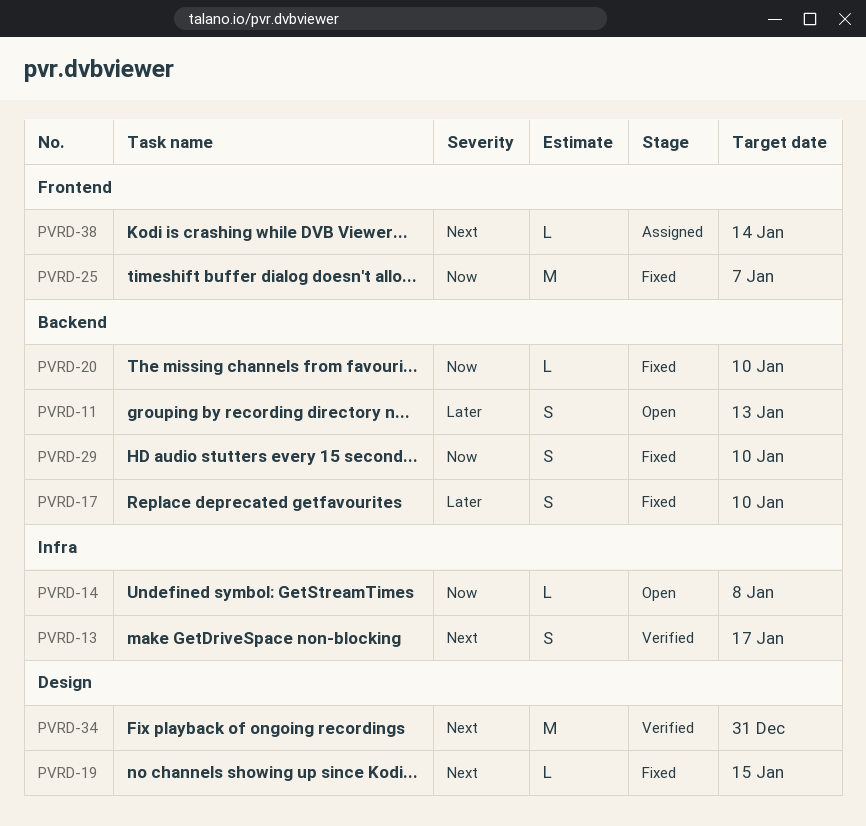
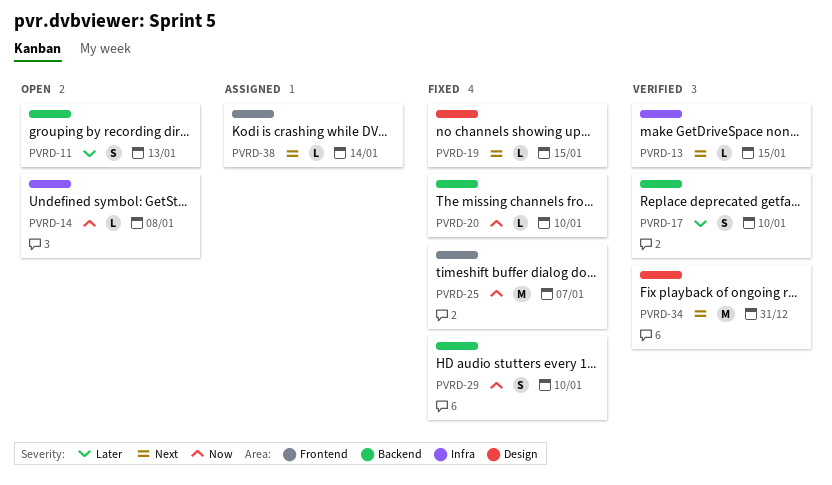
PVRD-13, estimate: S -> L
PVRD-13, due: Jan 17 -> Jan 15
PVRD-17, status: Fixed -> Verified

